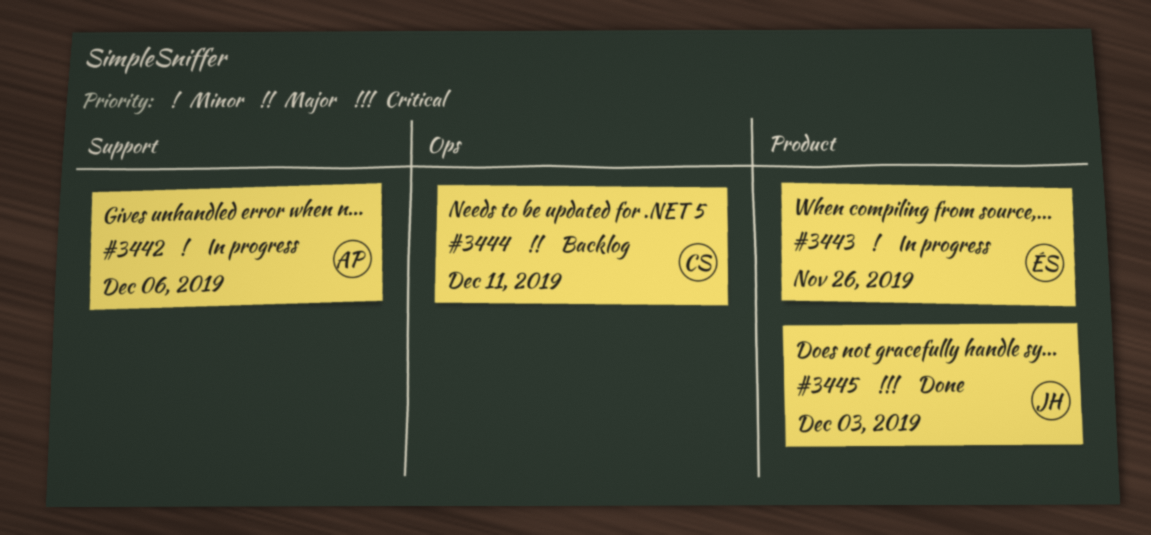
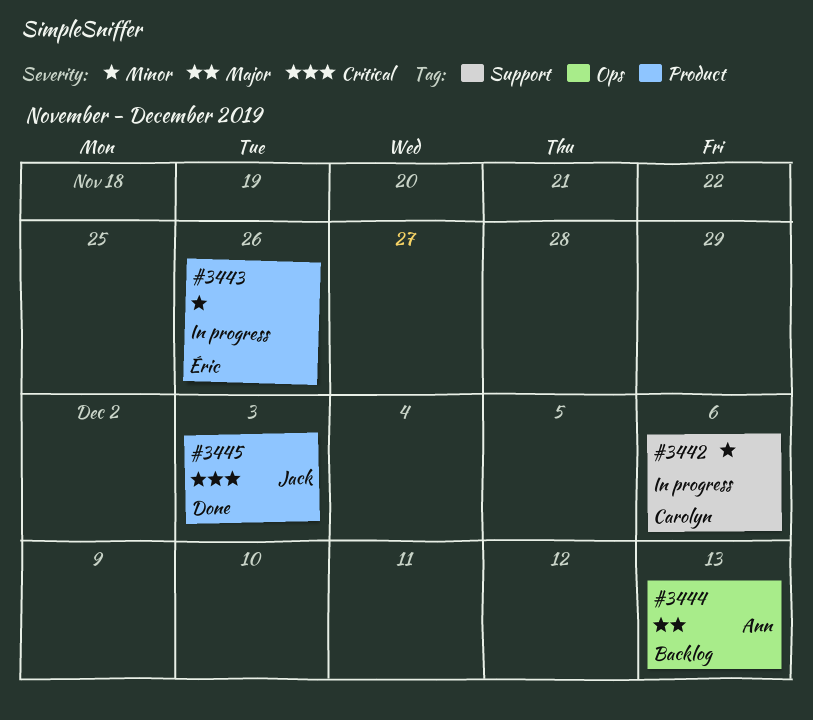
#3442, owner: Ann -> Carolyn
#3444, owner: Carolyn -> Ann
#3444, due: Dec 11 -> Dec 13

